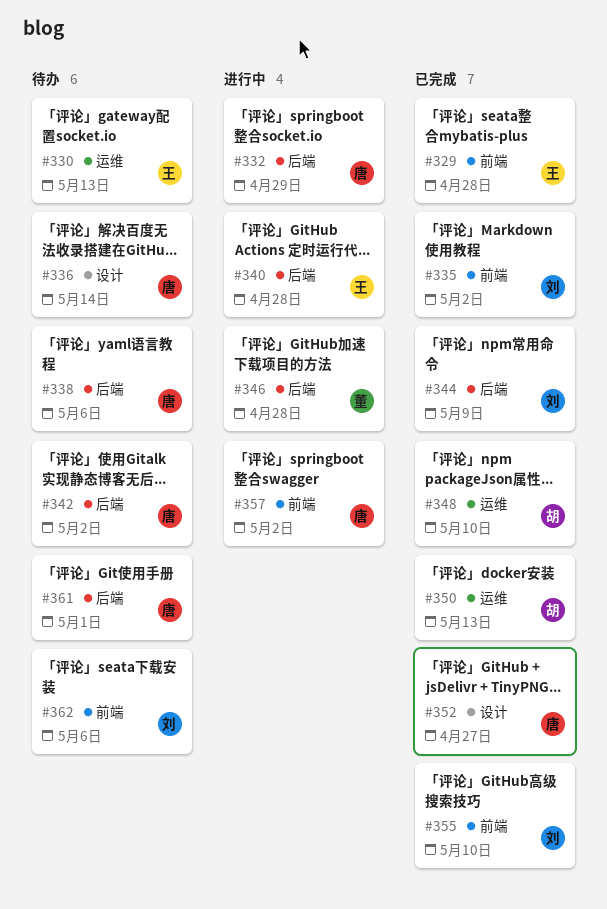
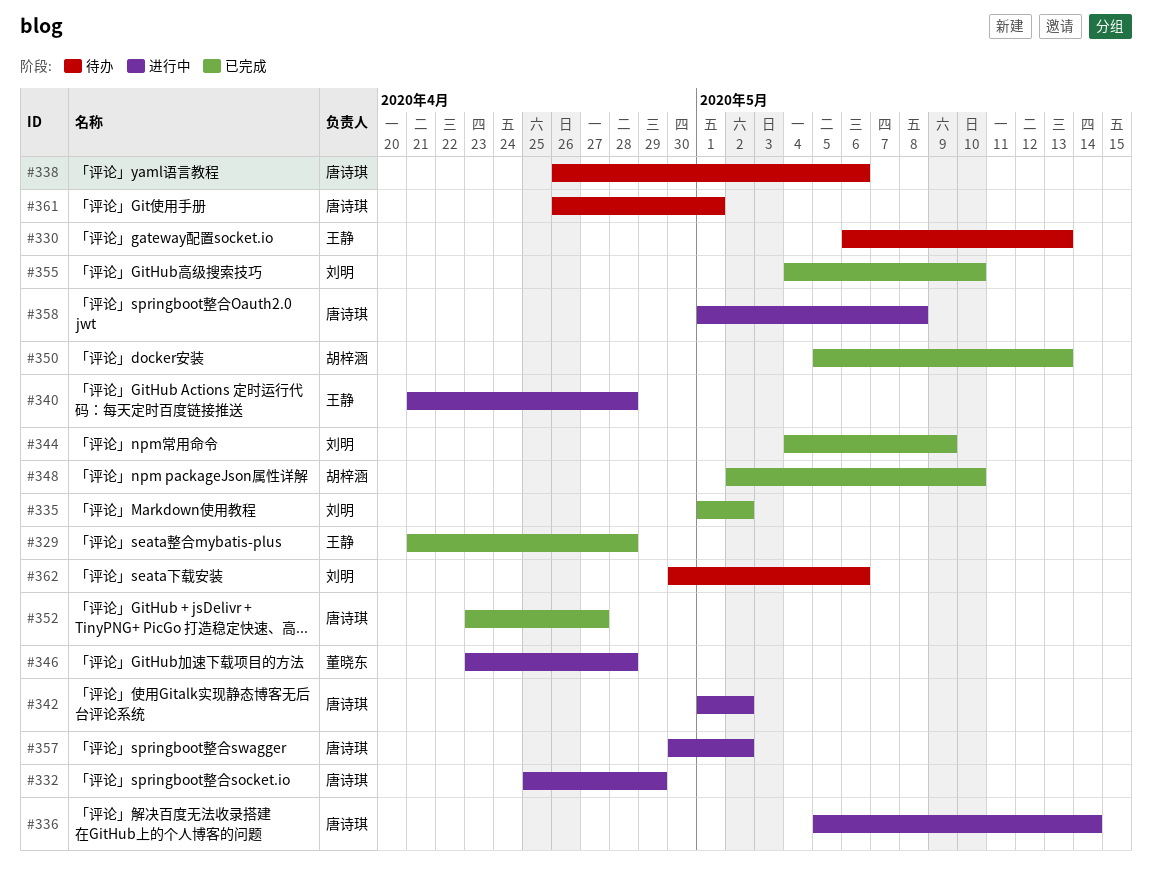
#336, status: 待办 -> 进行中
#342, status: 待办 -> 进行中
#358: none -> present

